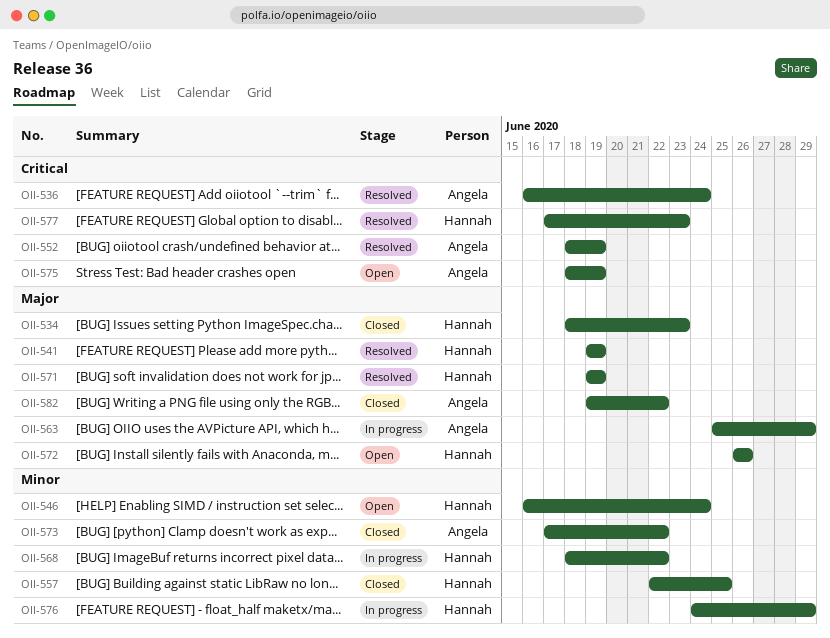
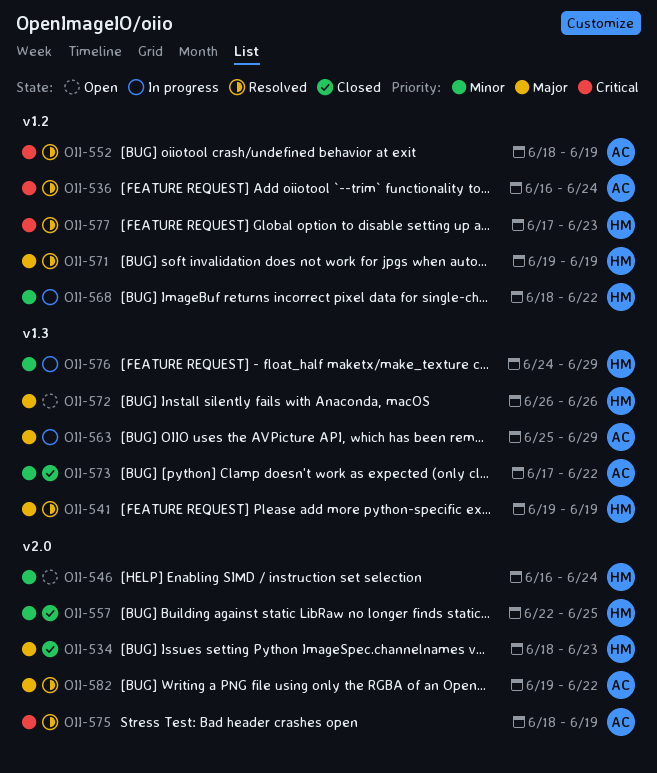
OII-575, status: Open -> Resolved
OII-582, status: Closed -> Resolved

